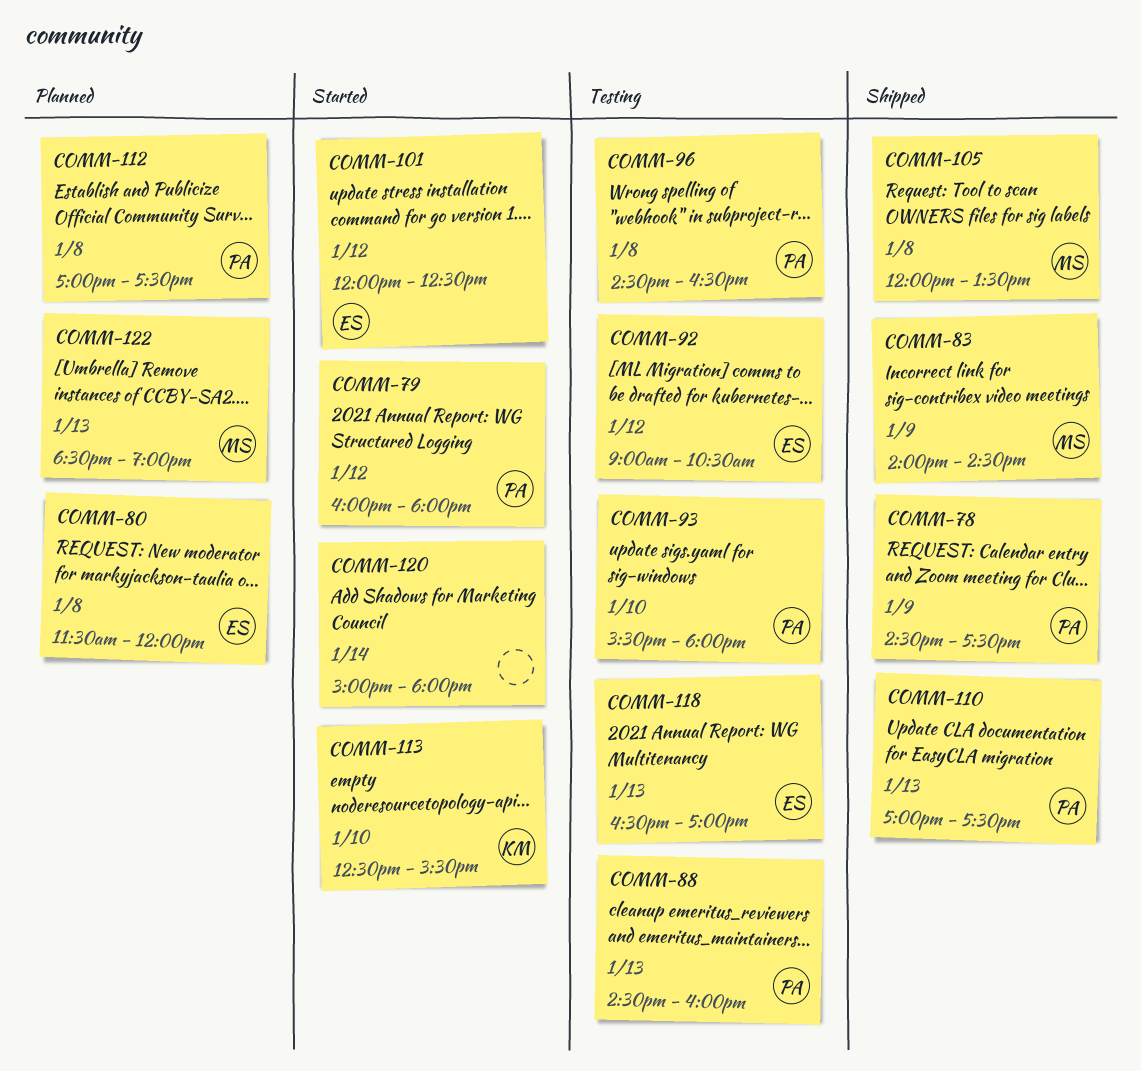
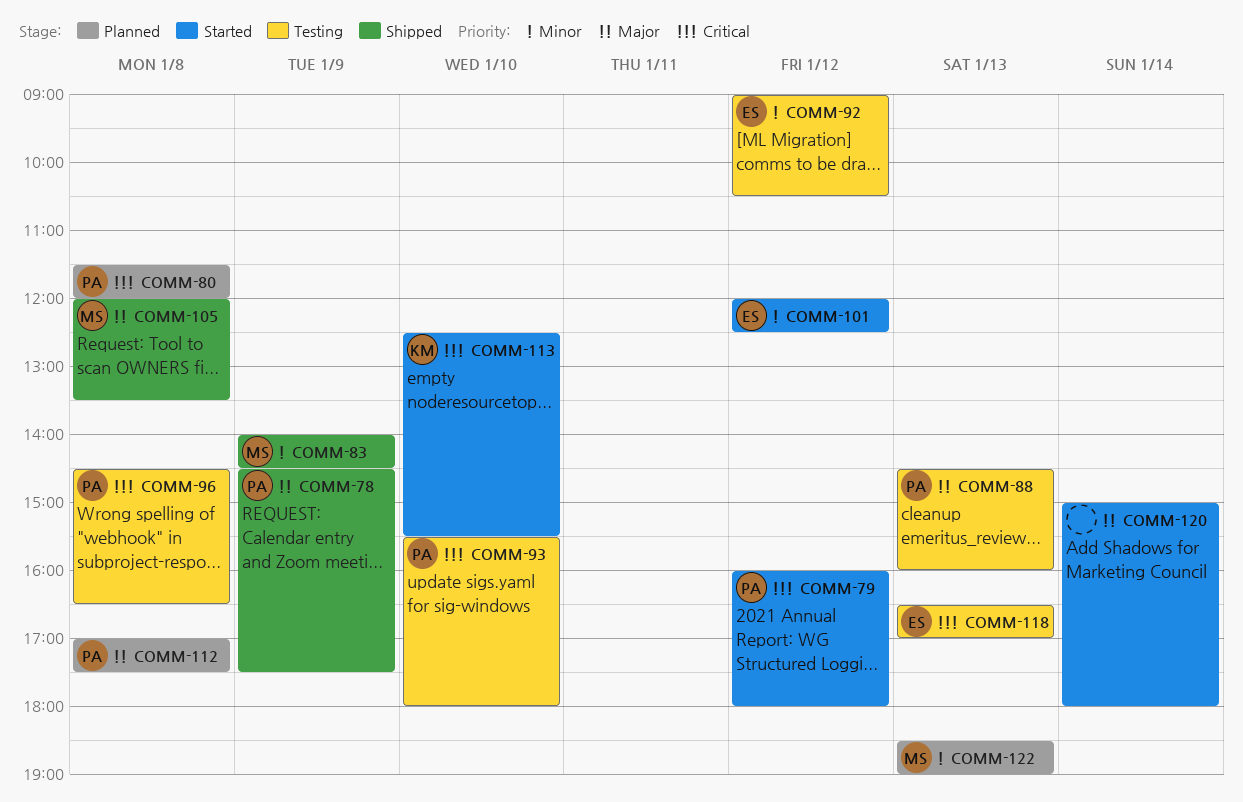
COMM-80, owner: ES -> PA
COMM-110: present -> none

